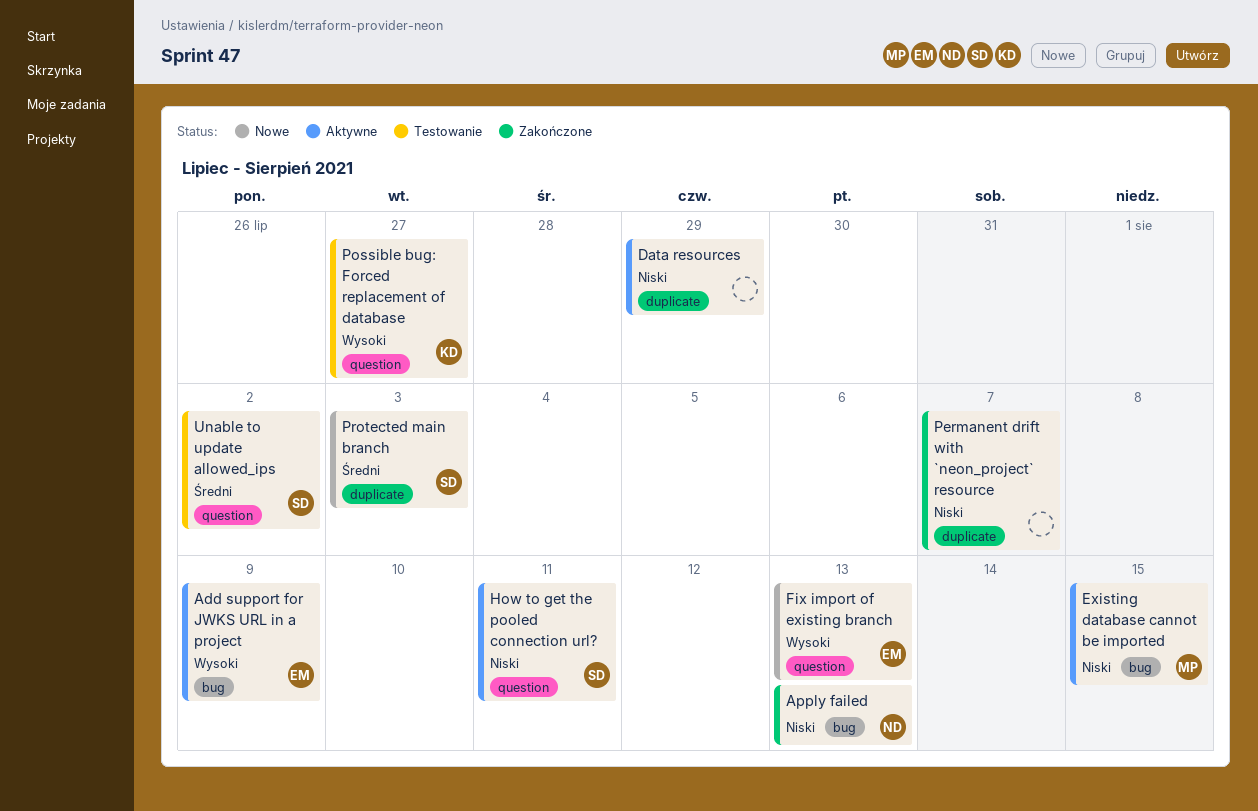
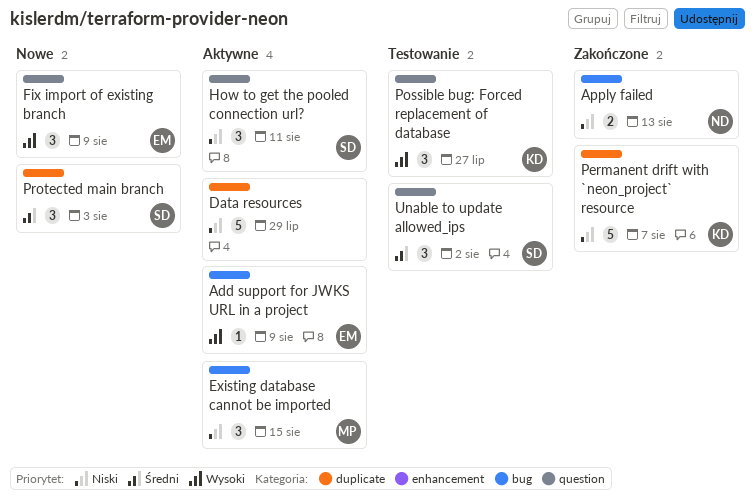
Fix import of existing branch, due: Aug 13 -> Aug 9
Permanent drift with `neon_project` resource, owner: none -> KD

